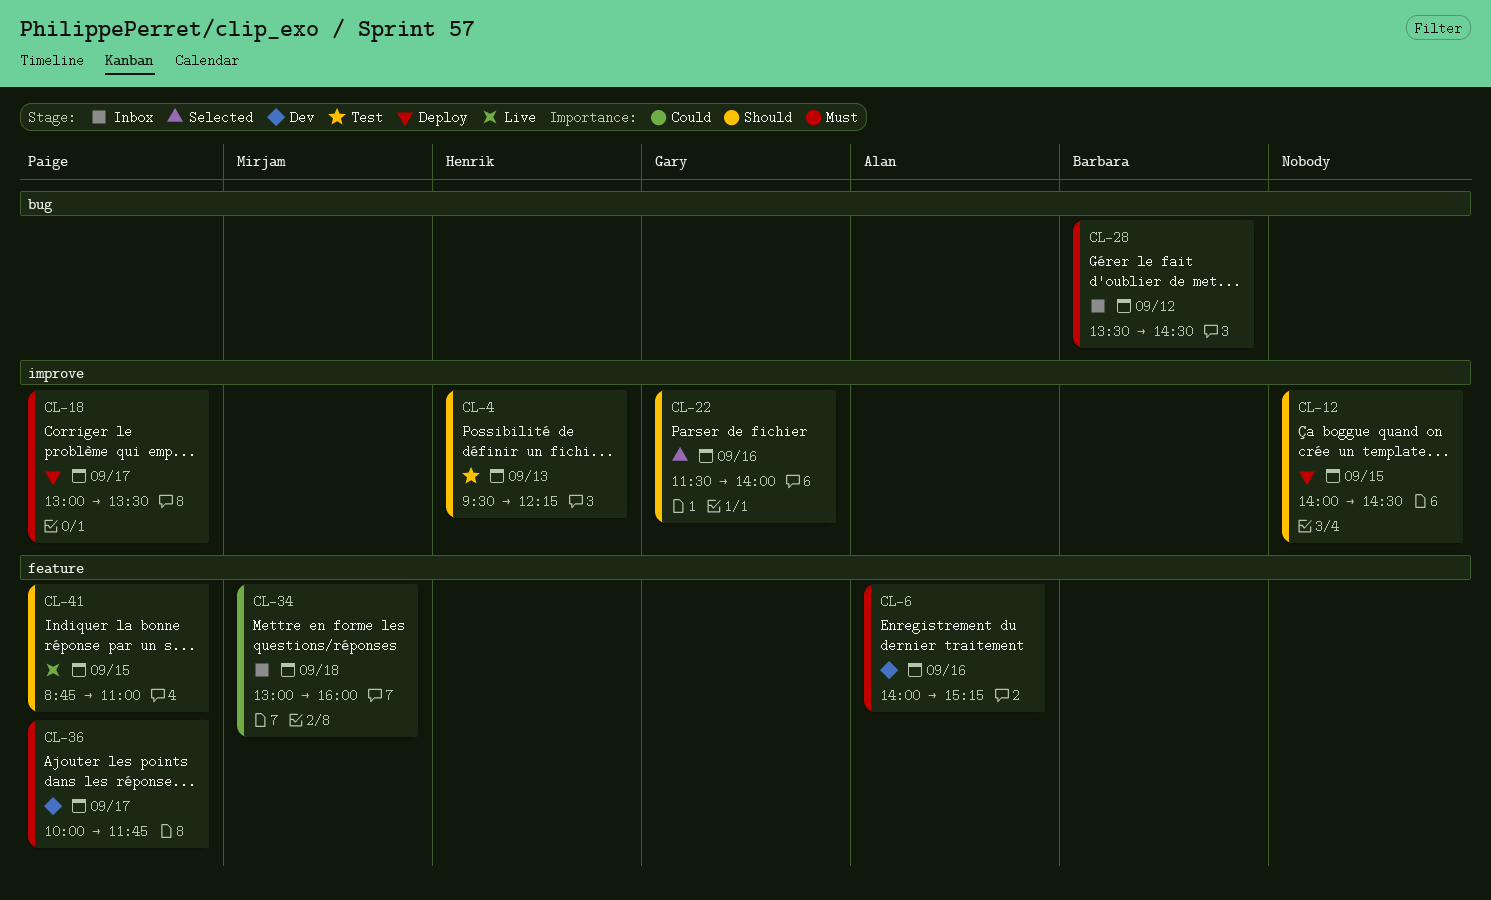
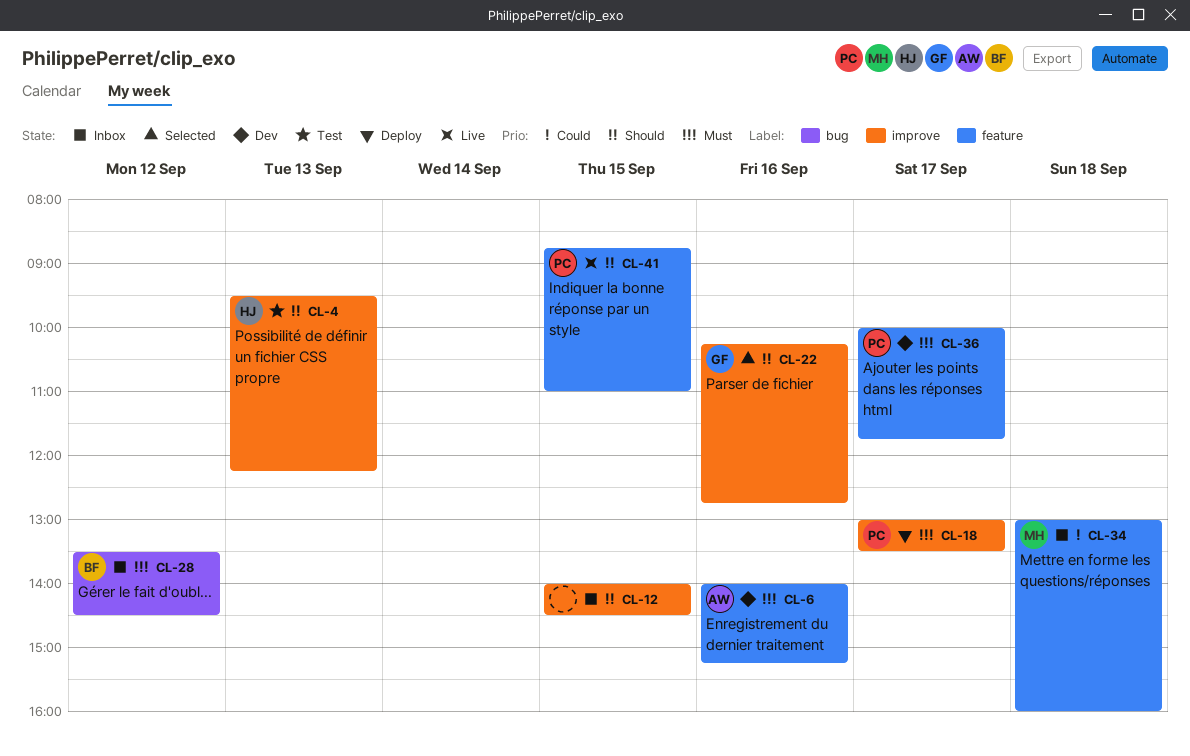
CL-12, status: Deploy -> Inbox
CL-22, begins: 11:30 -> 10:15
CL-22, ends: 14:00 -> 12:45

